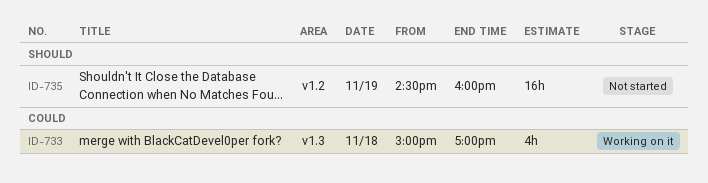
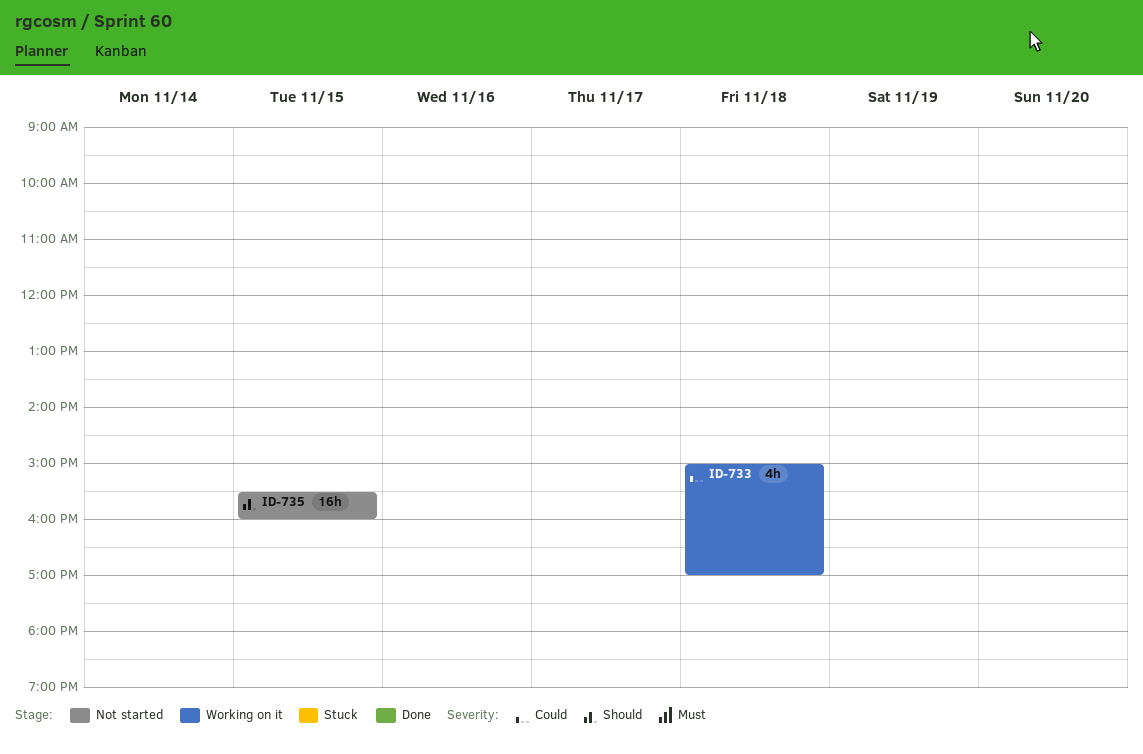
ID-735, day: Nov 19 -> Nov 15
ID-735, begins: 14:30 -> 15:30

